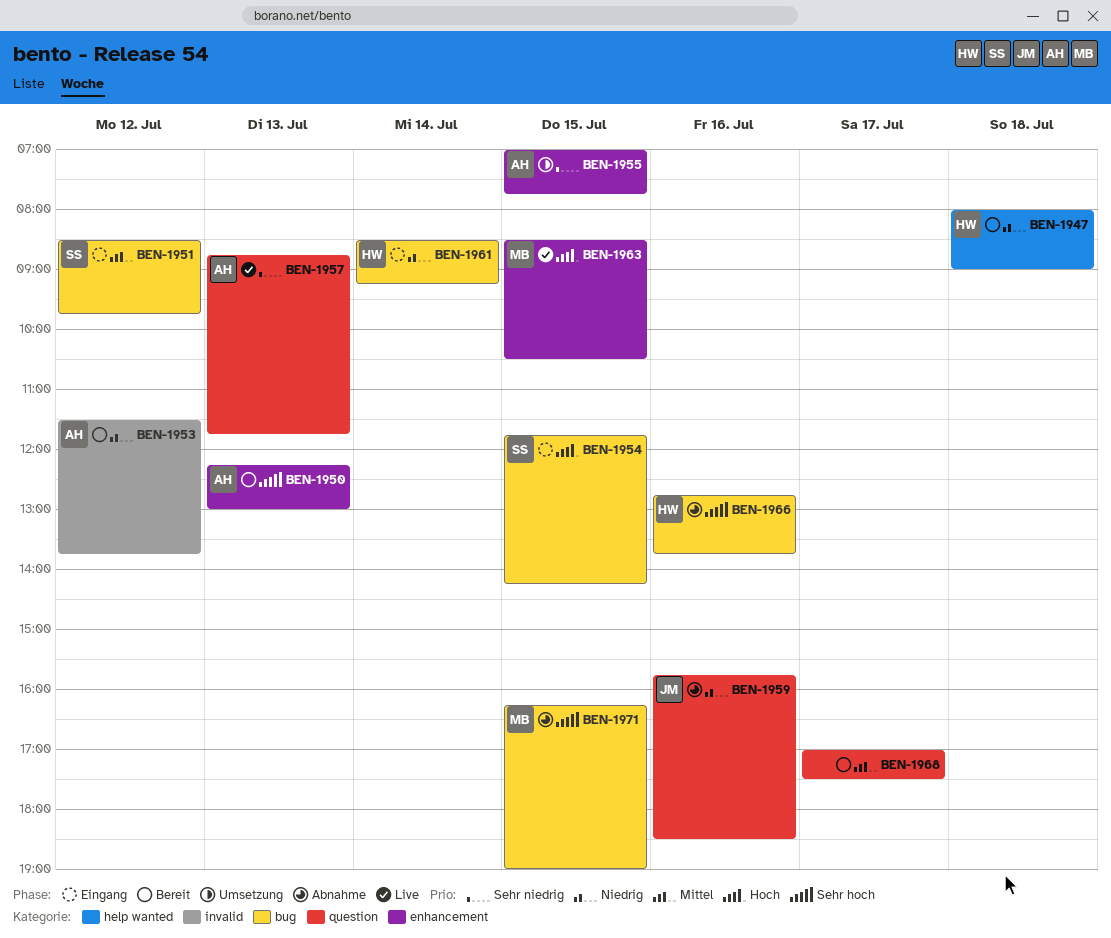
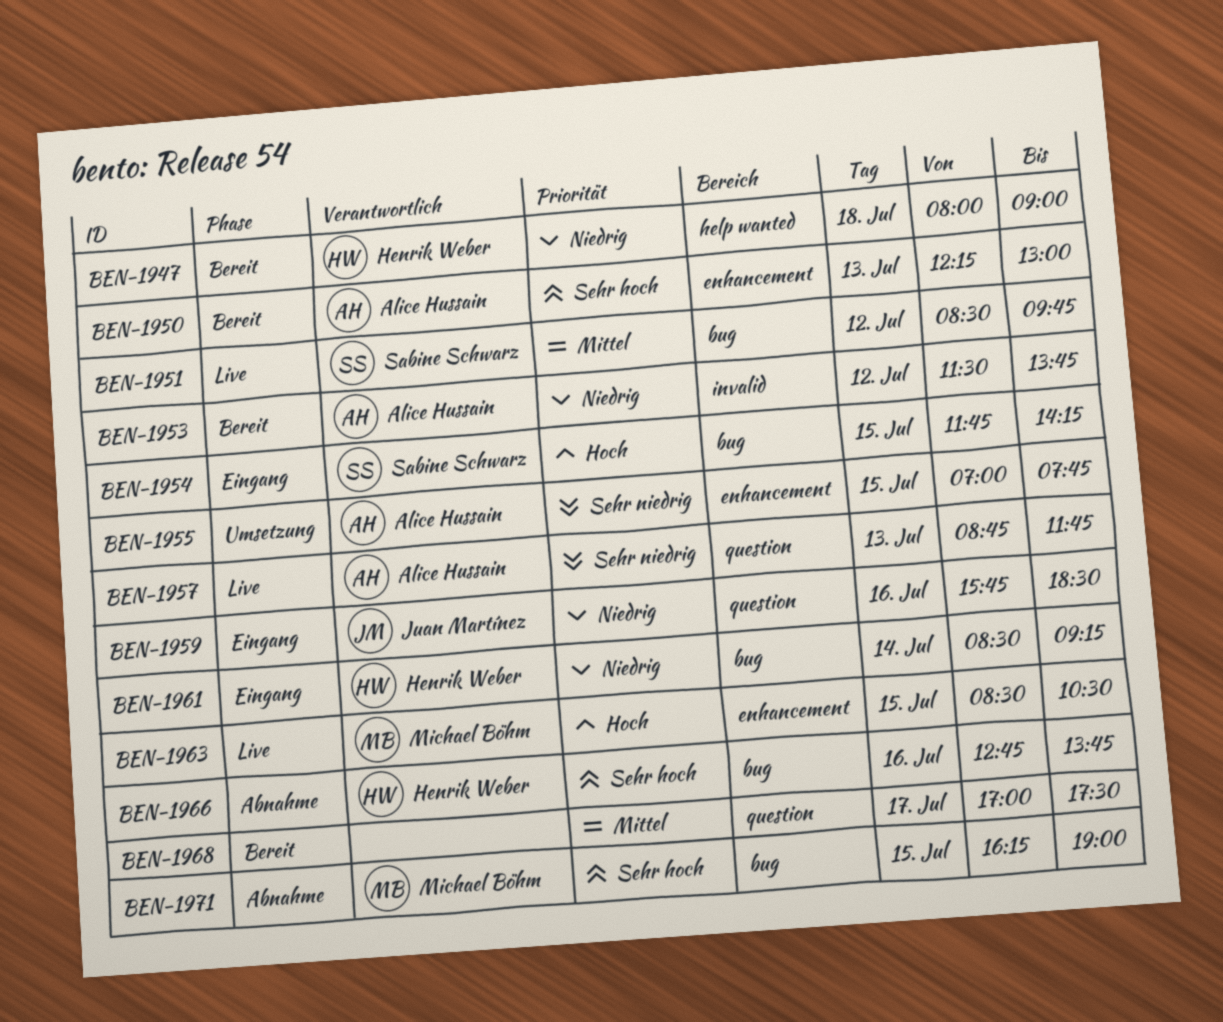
BEN-1951, status: Eingang -> Live
BEN-1959, status: Abnahme -> Eingang

